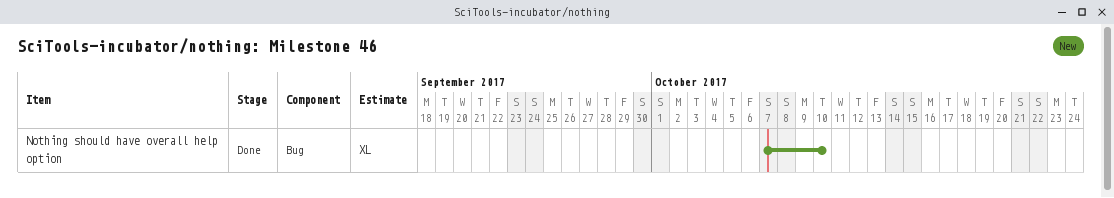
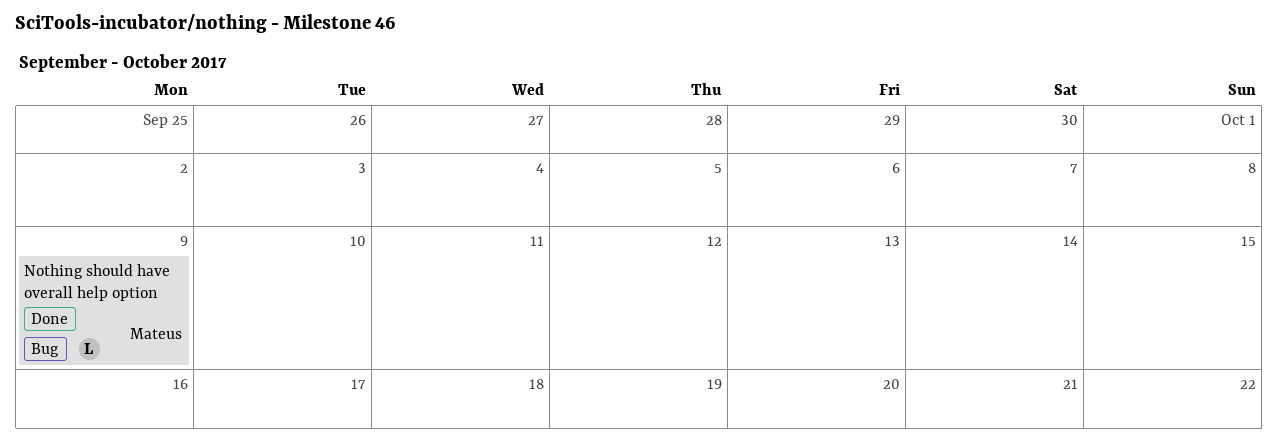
Nothing should have overall help option, estimate: XL -> L
Nothing should have overall help option, due: Oct 10 -> Oct 9

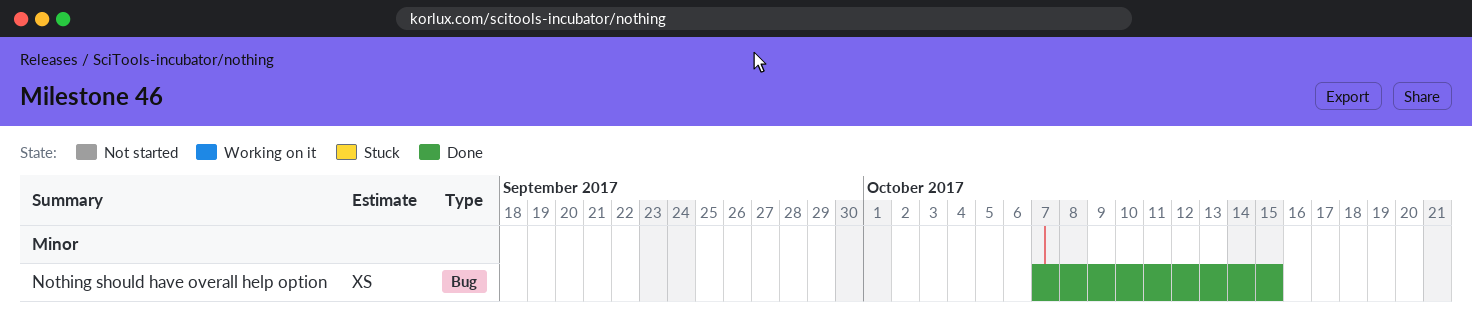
Nothing should have overall help option, estimate: L -> XS
Nothing should have overall help option, due: Oct 9 -> Oct 15

